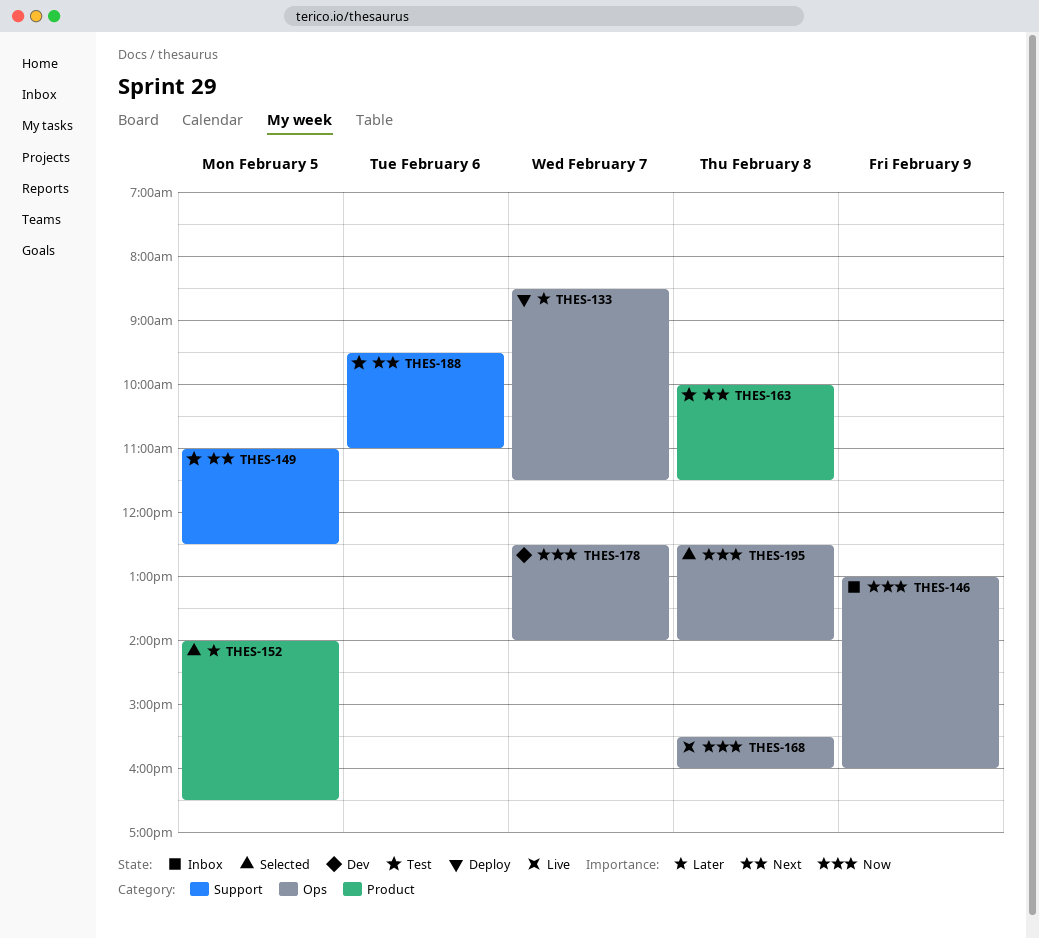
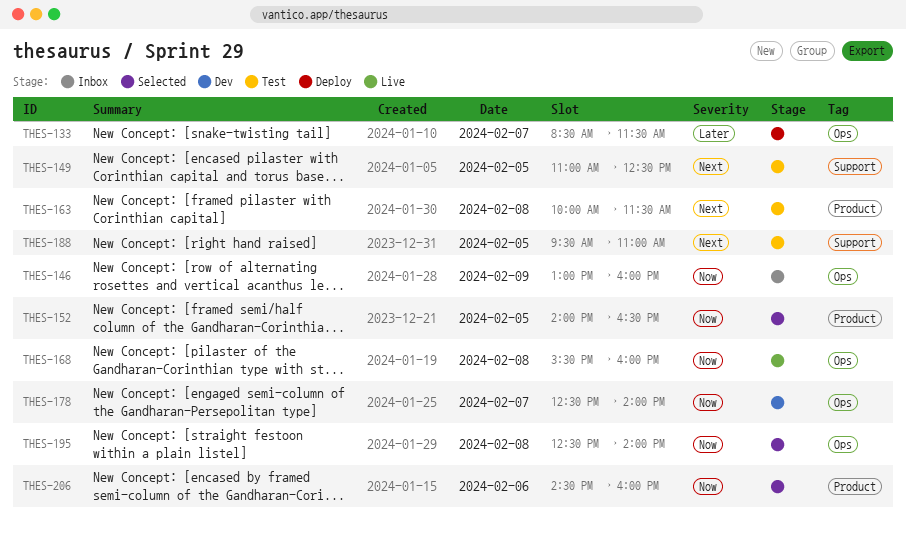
THES-152, priority: Later -> Now
THES-188, day: Feb 6 -> Feb 5
THES-206: none -> present

